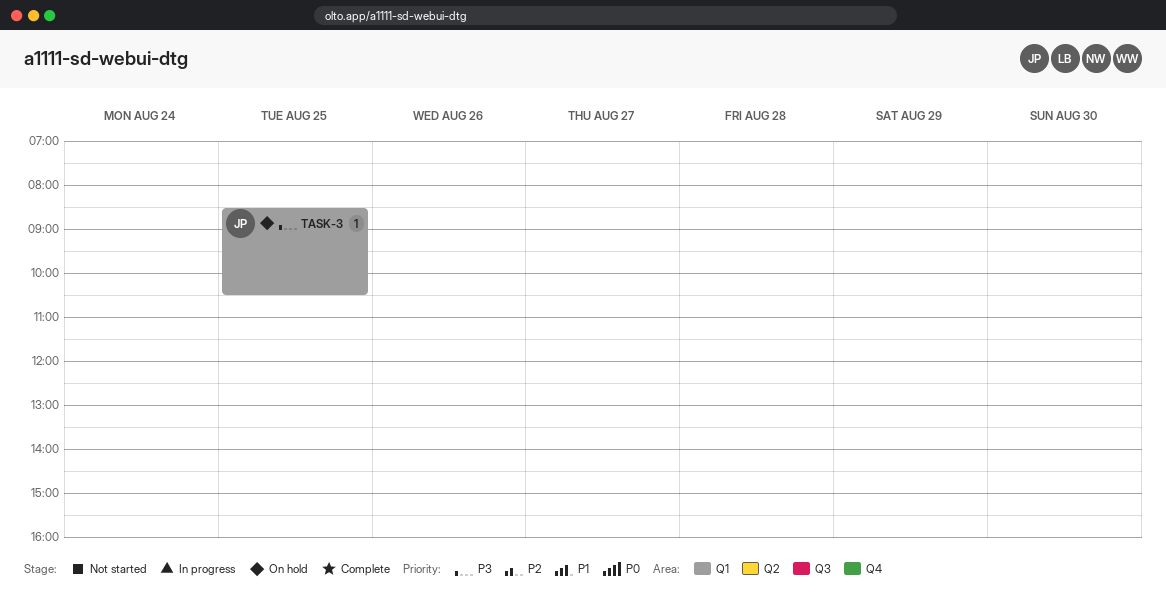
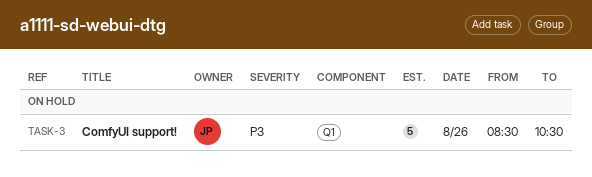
TASK-3, estimate: 1 -> 5
TASK-3, day: Aug 25 -> Aug 26

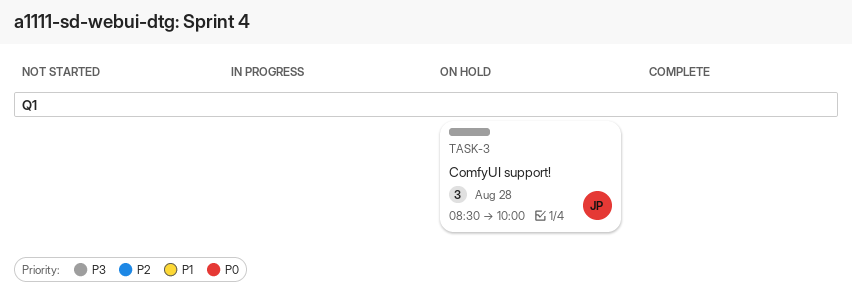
TASK-3, estimate: 5 -> 3
TASK-3, day: Aug 26 -> Aug 28
TASK-3, ends: 10:30 -> 10:00

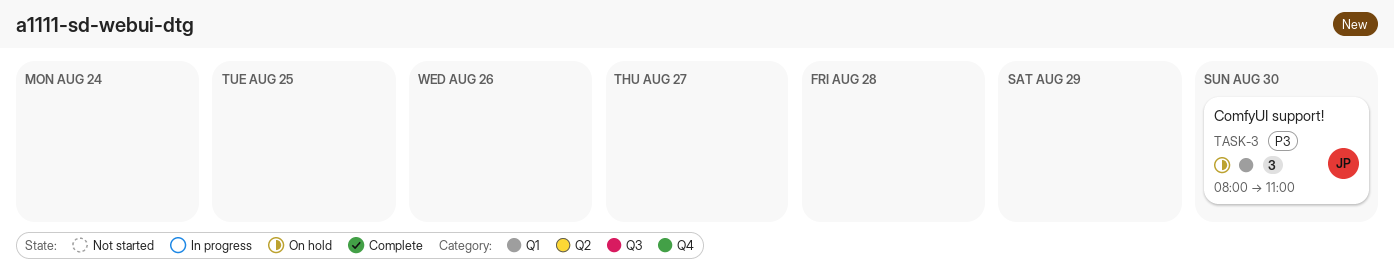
TASK-3, day: Aug 28 -> Aug 30
TASK-3, begins: 08:30 -> 08:00
TASK-3, ends: 10:00 -> 11:00

